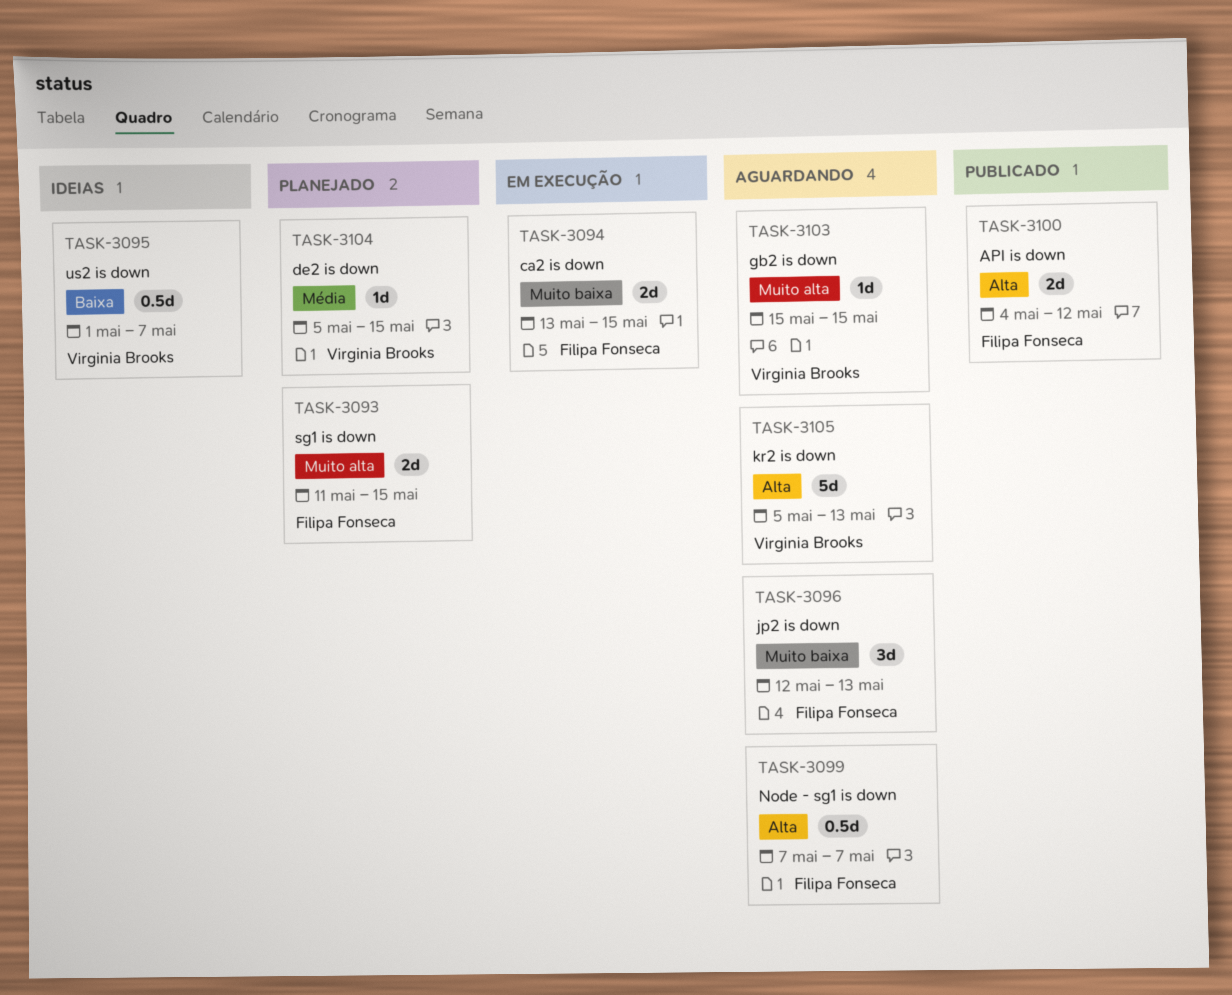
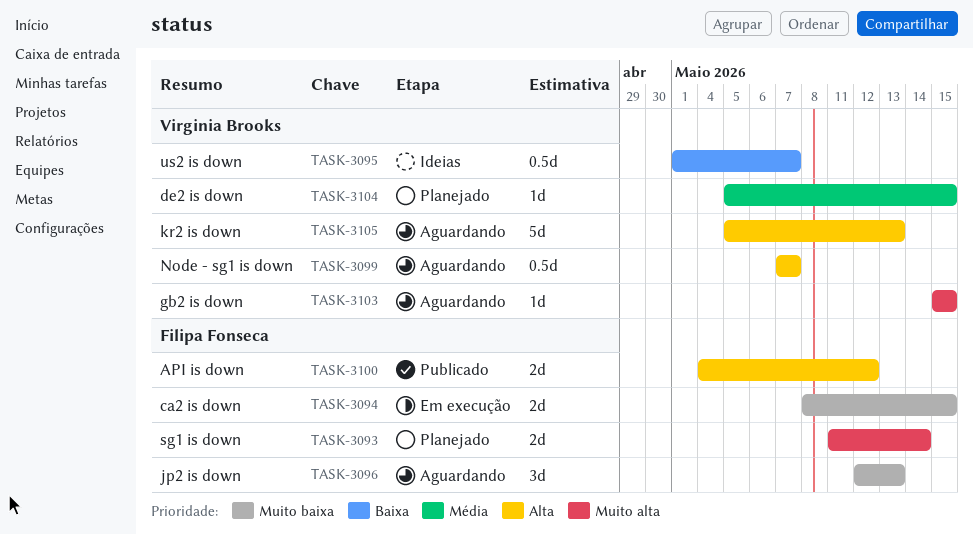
TASK-3093, due: May 15 -> May 14
TASK-3094, start: May 13 -> May 8
TASK-3099, owner: Filipa Fonseca -> Virginia Brooks

